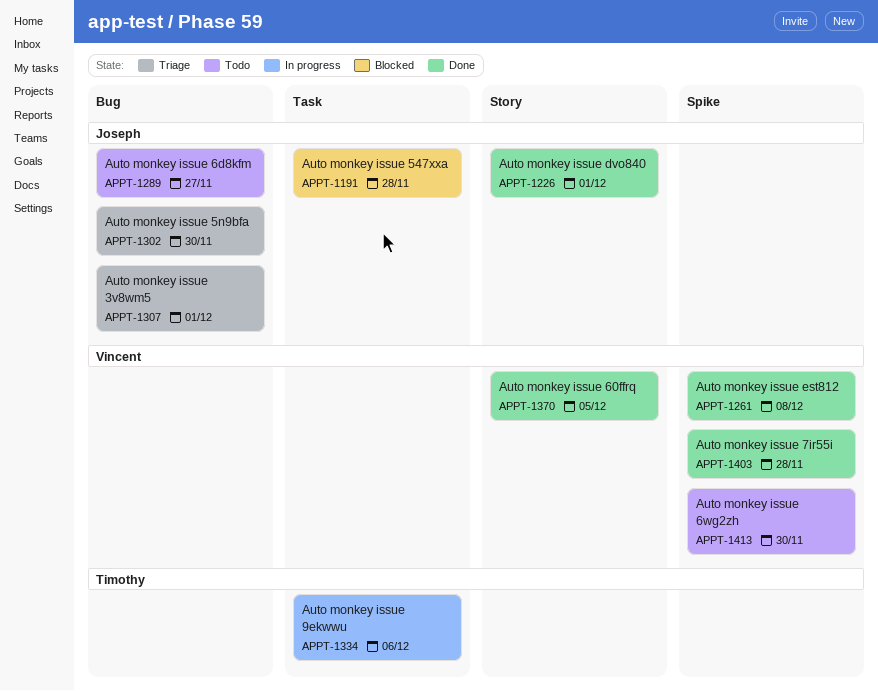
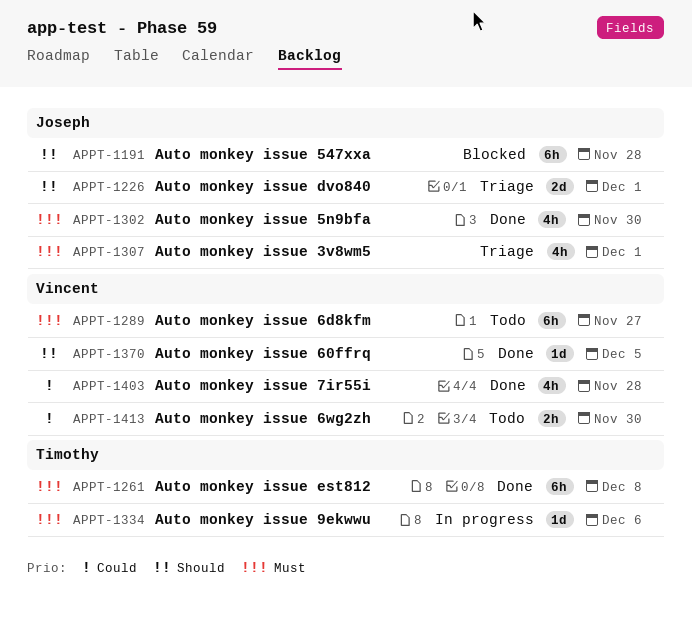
APPT-1226, status: Done -> Triage
APPT-1261, owner: Vincent -> Timothy
APPT-1289, owner: Joseph -> Vincent
APPT-1302, status: Triage -> Done

